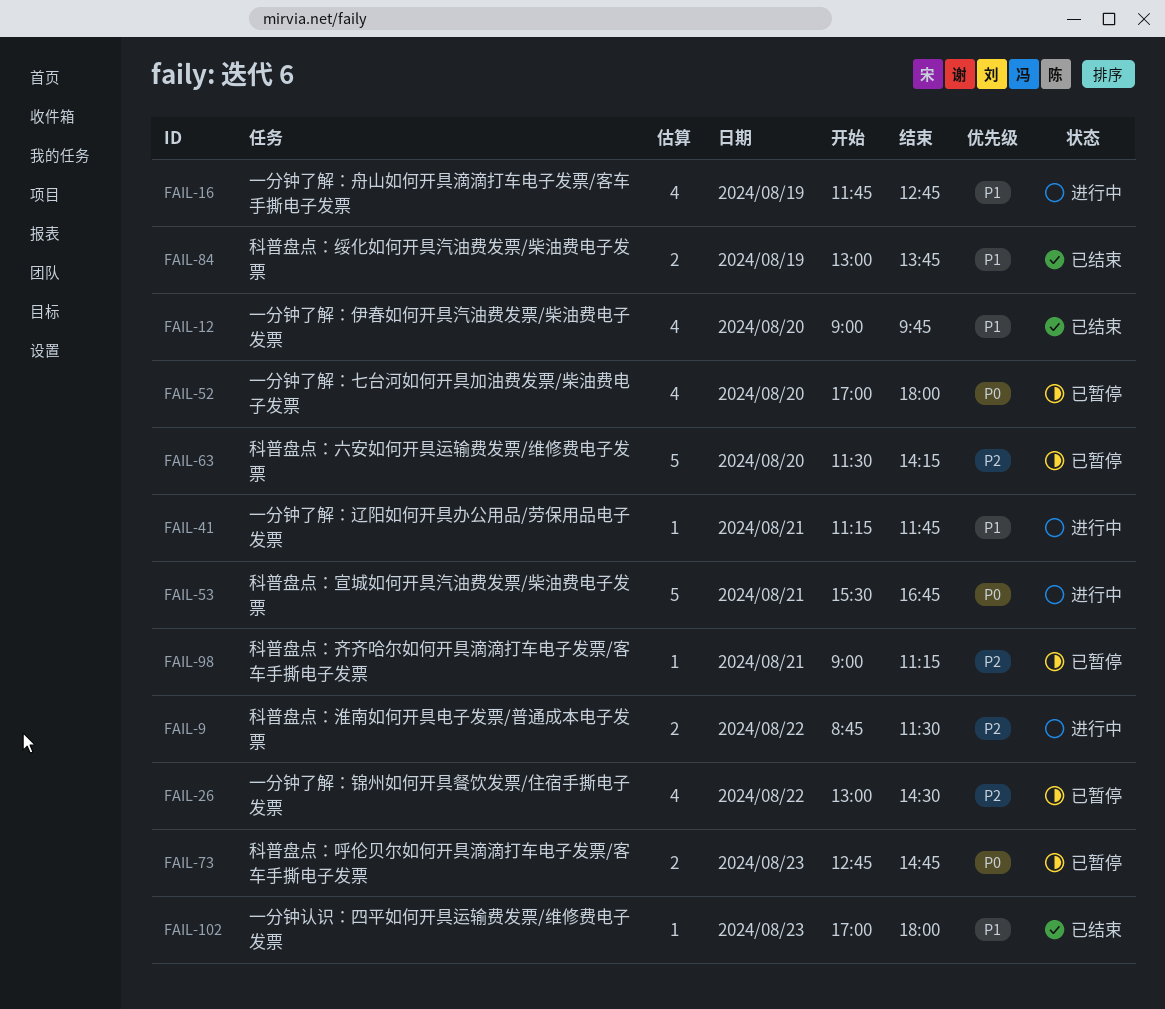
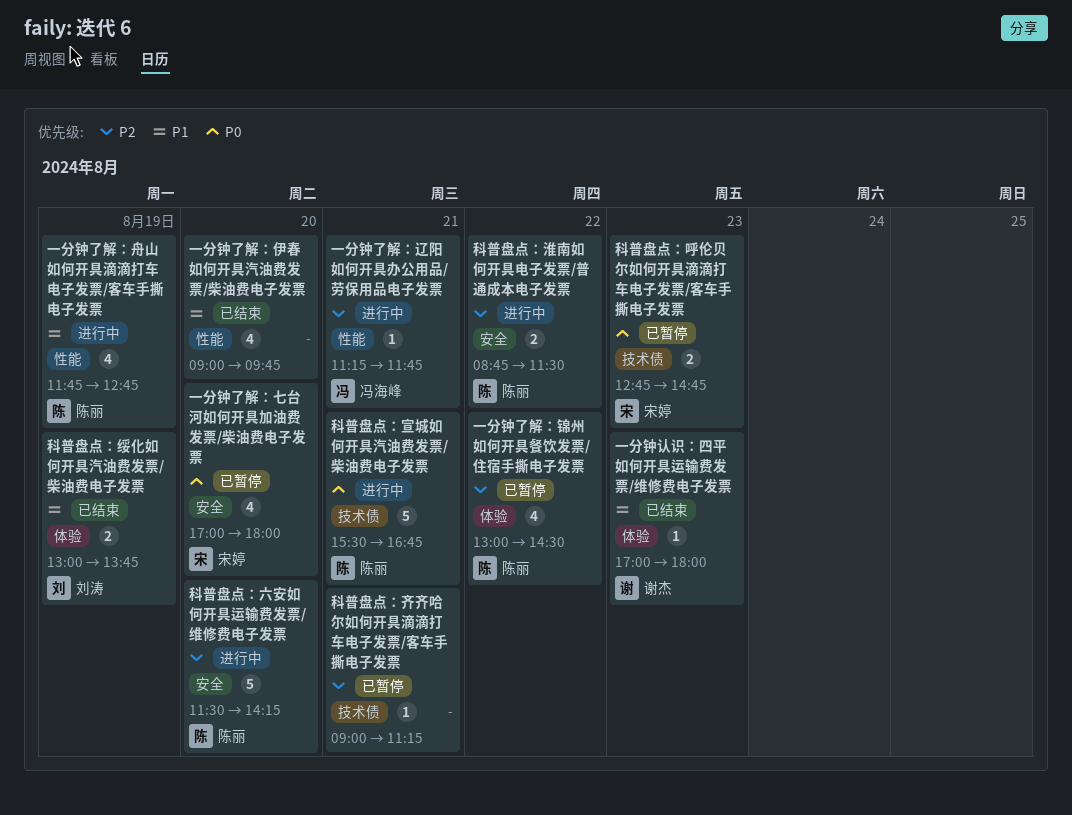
一分钟了解：辽阳如何开具办公用品/劳保用品电子发票, priority: P1 -> P2
科普盘点：六安如何开具运输费发票/维修费电子发票, status: 已暂停 -> 进行中

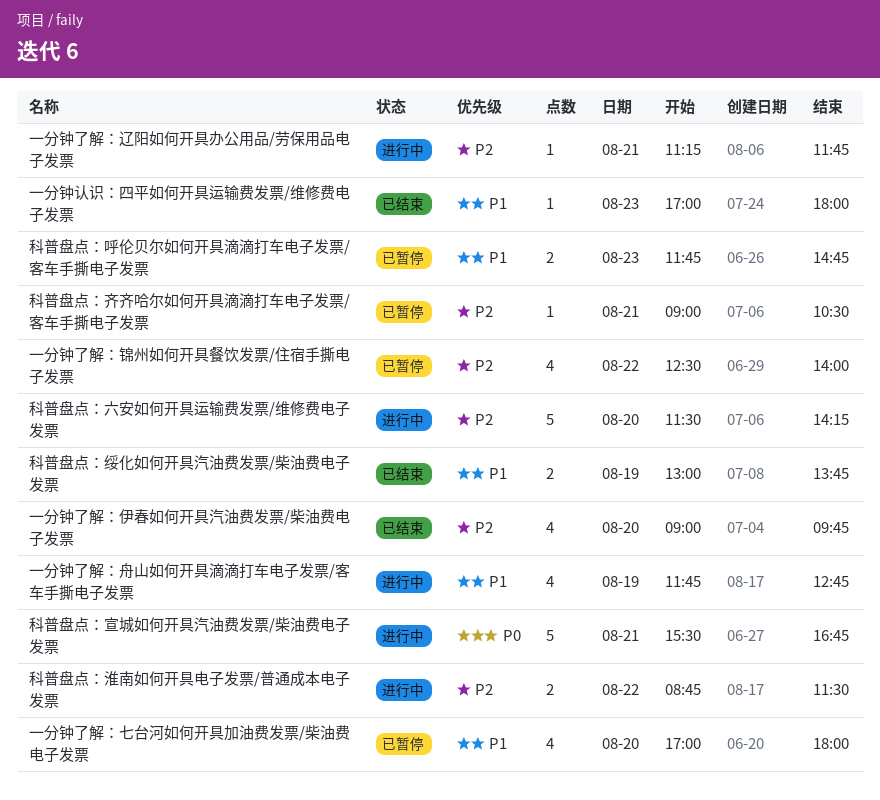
一分钟了解：七台河如何开具加油费发票/柴油费电子发票, priority: P0 -> P1
一分钟了解：伊春如何开具汽油费发票/柴油费电子发票, priority: P1 -> P2
一分钟了解：锦州如何开具餐饮发票/住宿手撕电子发票, begins: 13:00 -> 12:30
一分钟了解：锦州如何开具餐饮发票/住宿手撕电子发票, ends: 14:30 -> 14:00
科普盘点：呼伦贝尔如何开具滴滴打车电子发票/客车手撕电子发票, priority: P0 -> P1
科普盘点：呼伦贝尔如何开具滴滴打车电子发票/客车手撕电子发票, begins: 12:45 -> 11:45
科普盘点：齐齐哈尔如何开具滴滴打车电子发票/客车手撕电子发票, ends: 11:15 -> 10:30

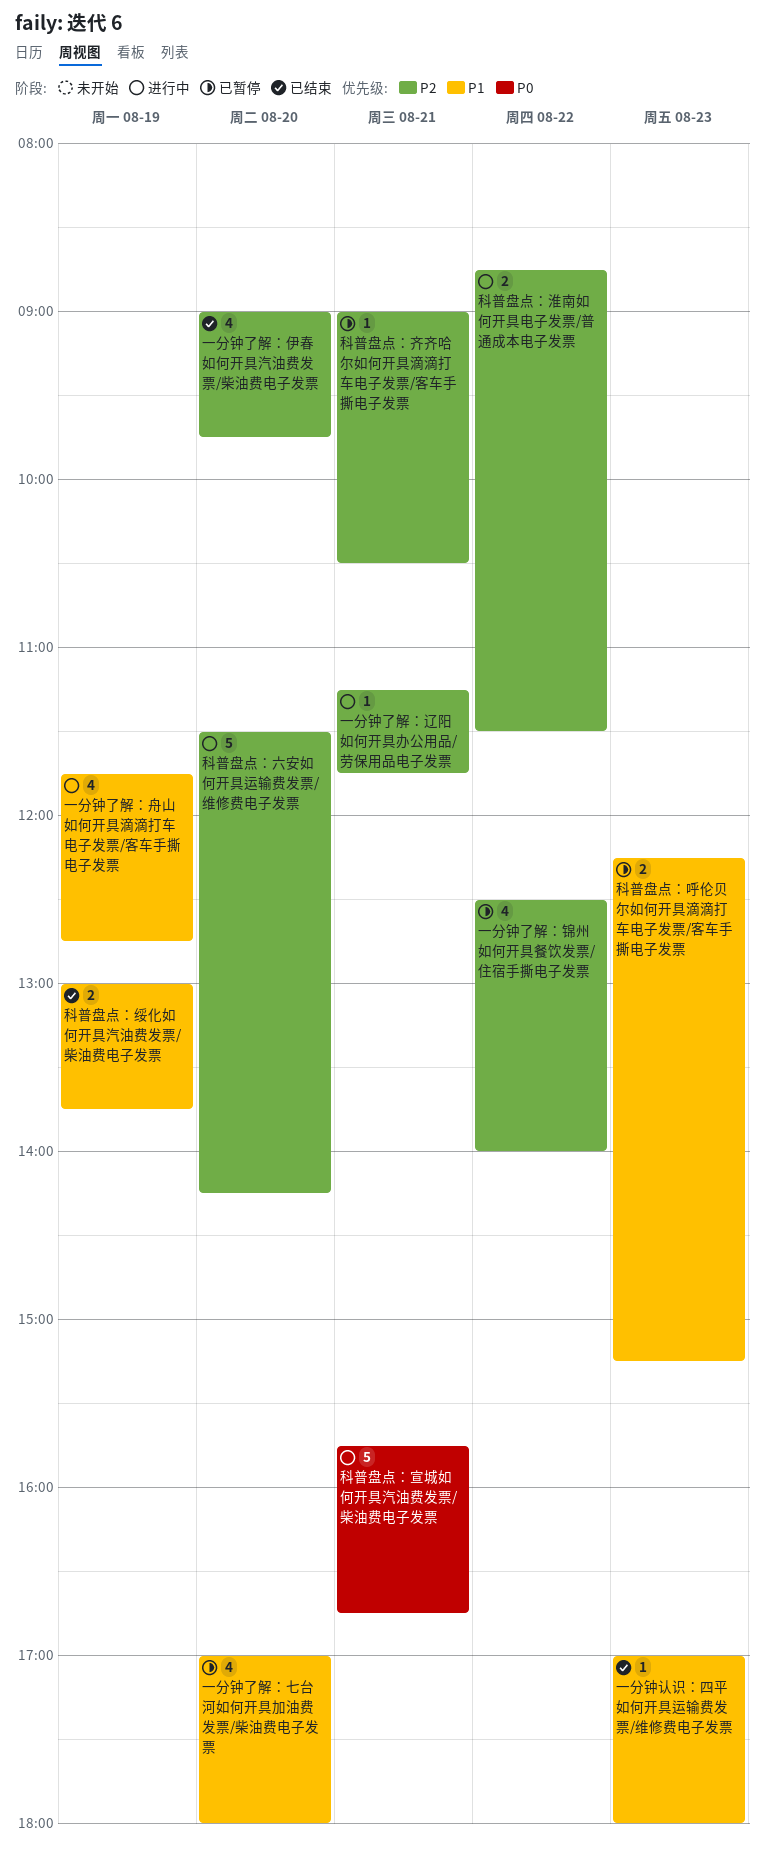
科普盘点：呼伦贝尔如何开具滴滴打车电子发票/客车手撕电子发票, begins: 11:45 -> 12:15
科普盘点：呼伦贝尔如何开具滴滴打车电子发票/客车手撕电子发票, ends: 14:45 -> 15:15
科普盘点：宣城如何开具汽油费发票/柴油费电子发票, begins: 15:30 -> 15:45

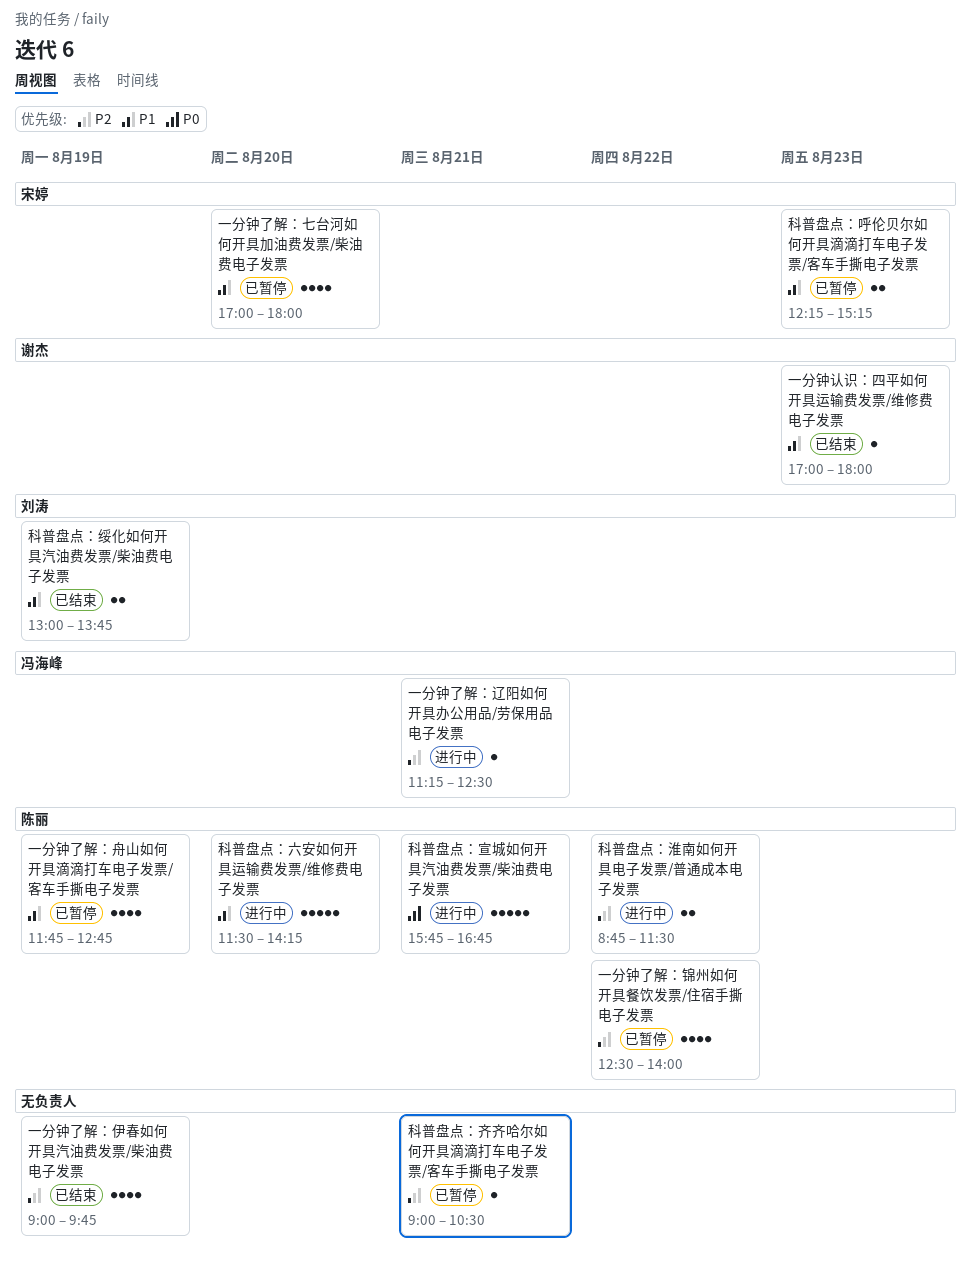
一分钟了解：伊春如何开具汽油费发票/柴油费电子发票, day: Aug 20 -> Aug 19
一分钟了解：舟山如何开具滴滴打车电子发票/客车手撕电子发票, status: 进行中 -> 已暂停
一分钟了解：辽阳如何开具办公用品/劳保用品电子发票, ends: 11:45 -> 12:30
科普盘点：六安如何开具运输费发票/维修费电子发票, priority: P2 -> P1

